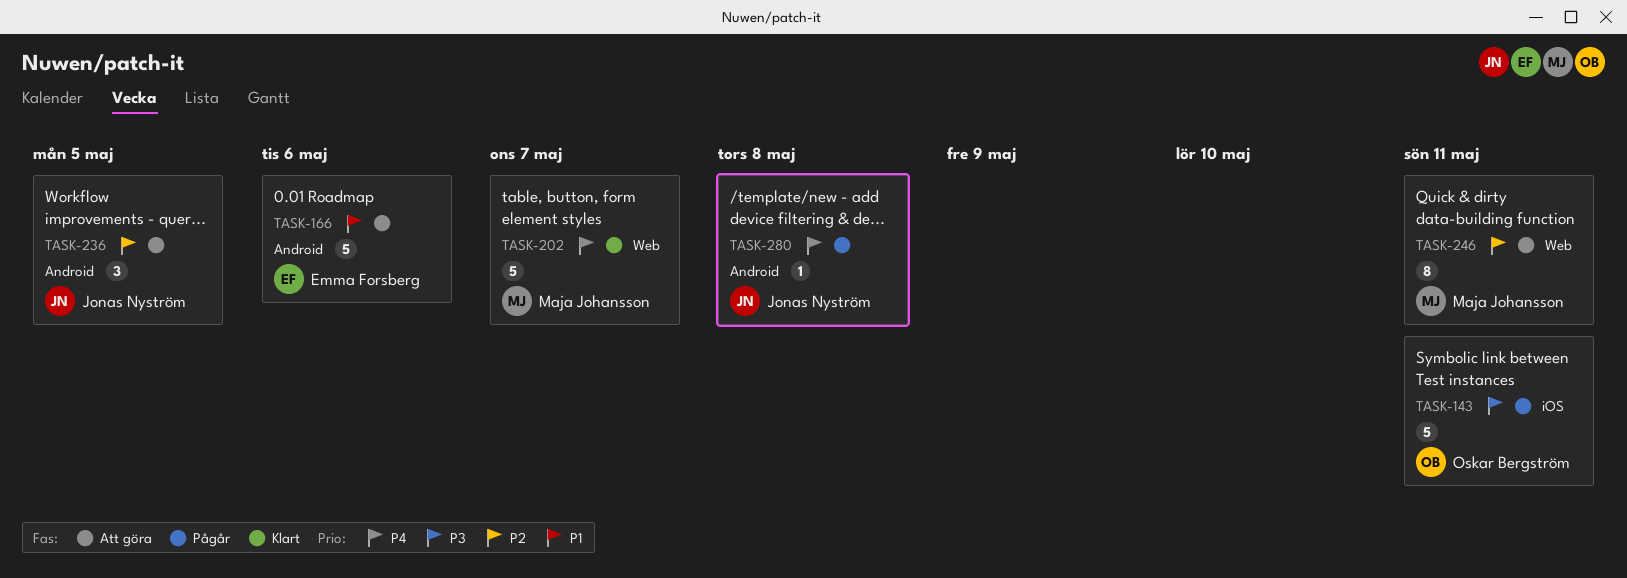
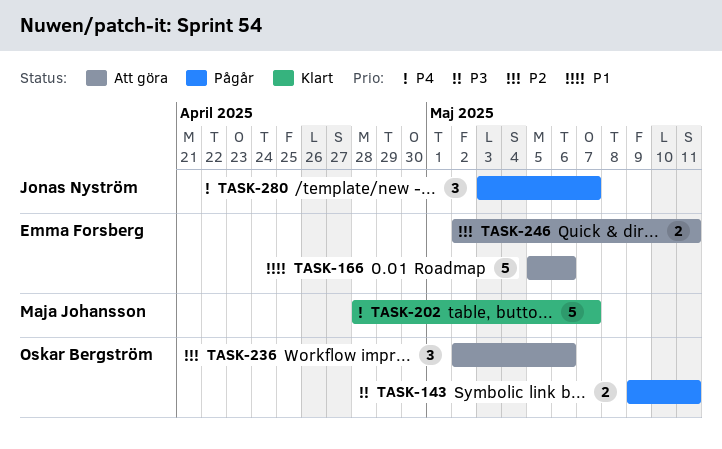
TASK-143, estimate: 5 -> 2
TASK-236, owner: Jonas Nyström -> Oskar Bergström
TASK-236, due: May 5 -> May 6
TASK-246, owner: Maja Johansson -> Emma Forsberg
TASK-246, estimate: 8 -> 2
TASK-280, estimate: 1 -> 3
TASK-280, due: May 8 -> May 7

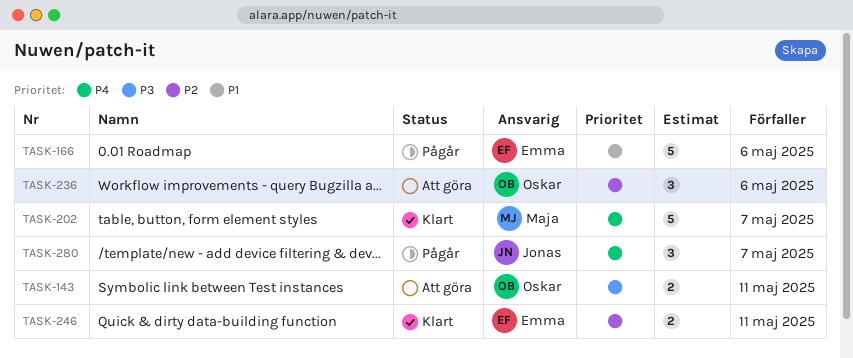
TASK-143, status: Pågår -> Att göra
TASK-166, status: Att göra -> Pågår
TASK-246, status: Att göra -> Klart

